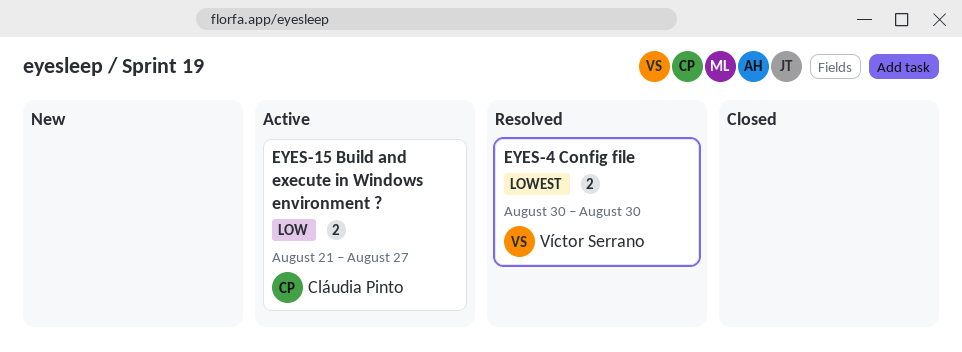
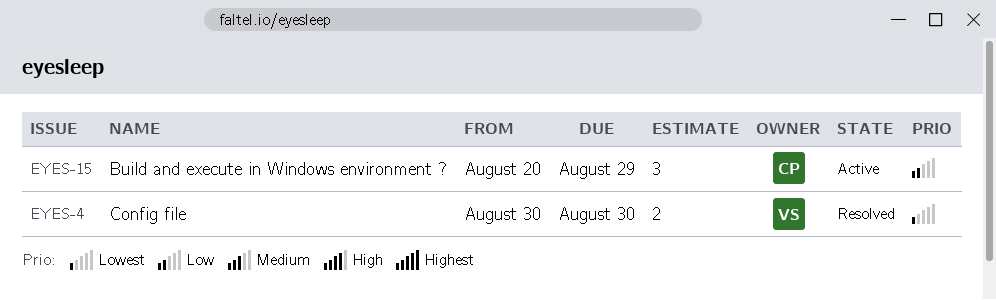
EYES-15, estimate: 2 -> 3
EYES-15, start: Aug 21 -> Aug 20
EYES-15, due: Aug 27 -> Aug 29

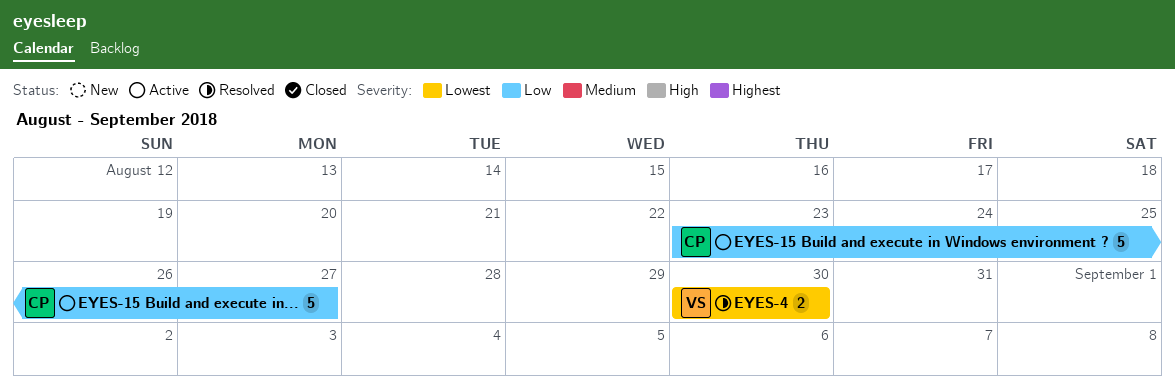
EYES-15, estimate: 3 -> 5
EYES-15, start: Aug 20 -> Aug 23
EYES-15, due: Aug 29 -> Aug 27

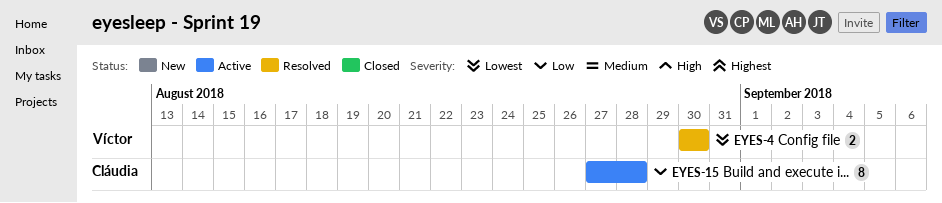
EYES-15, estimate: 5 -> 8
EYES-15, start: Aug 23 -> Aug 27
EYES-15, due: Aug 27 -> Aug 28

